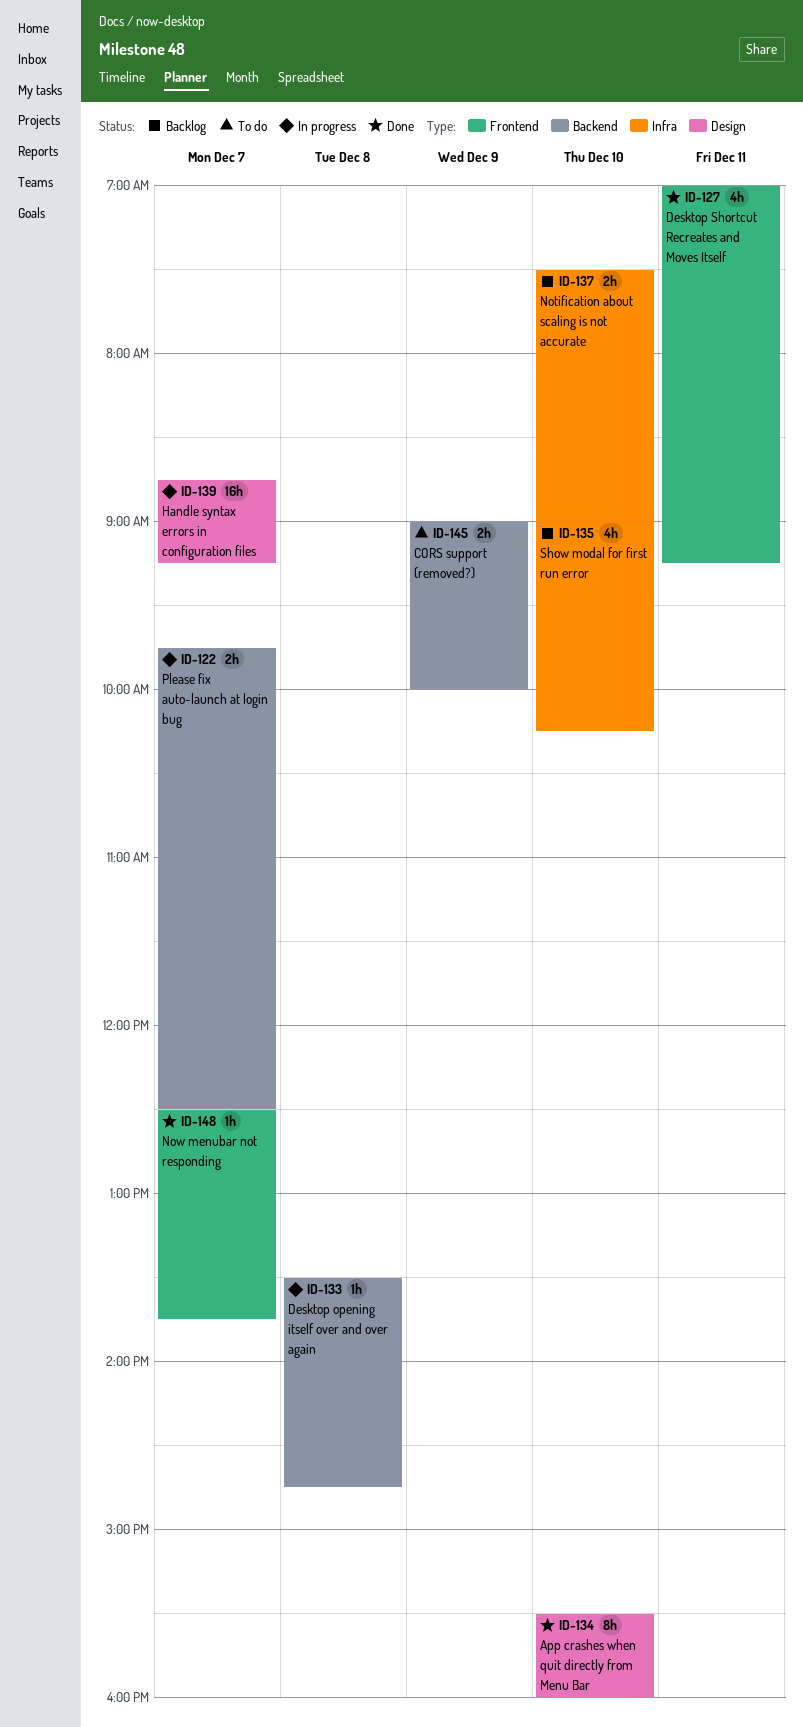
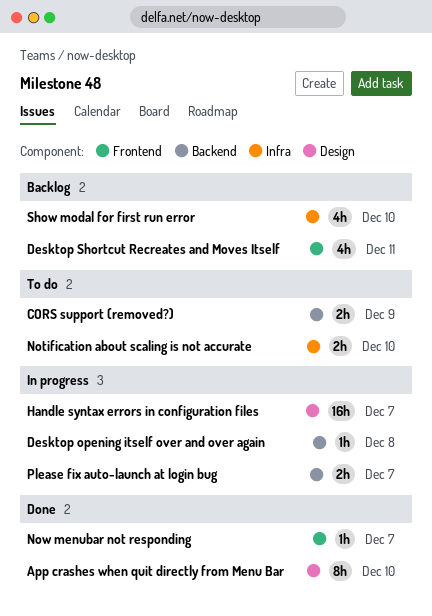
Desktop Shortcut Recreates and Moves Itself, status: Done -> Backlog
Notification about scaling is not accurate, status: Backlog -> To do

